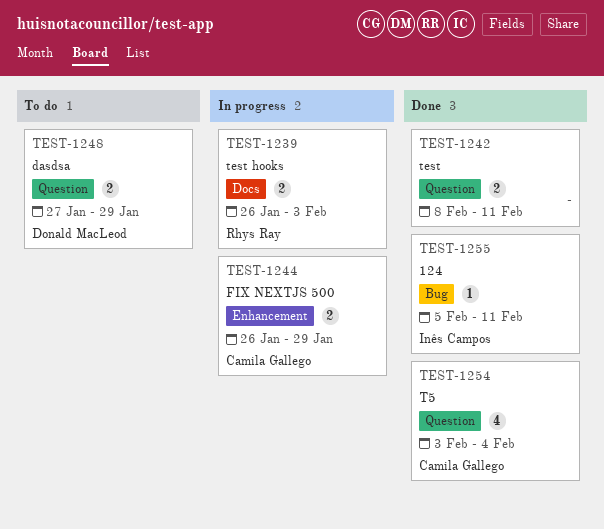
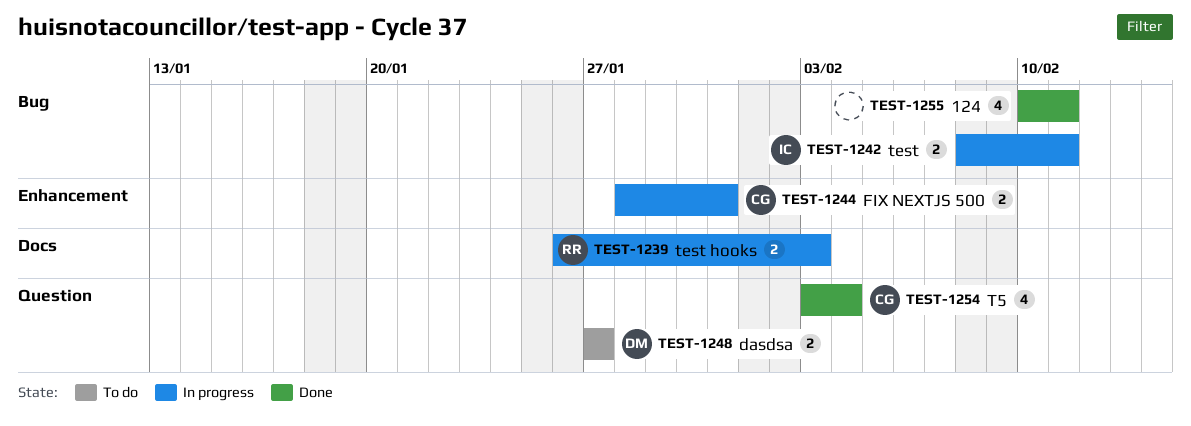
TEST-1242, status: Done -> In progress
TEST-1242, owner: none -> Inês Campos
TEST-1242, label: Question -> Bug
TEST-1244, start: Jan 26 -> Jan 28
TEST-1244, due: Jan 29 -> Jan 31
TEST-1248, due: Jan 29 -> Jan 27
TEST-1255, owner: Inês Campos -> none
TEST-1255, estimate: 1 -> 4
TEST-1255, start: Feb 5 -> Feb 10

